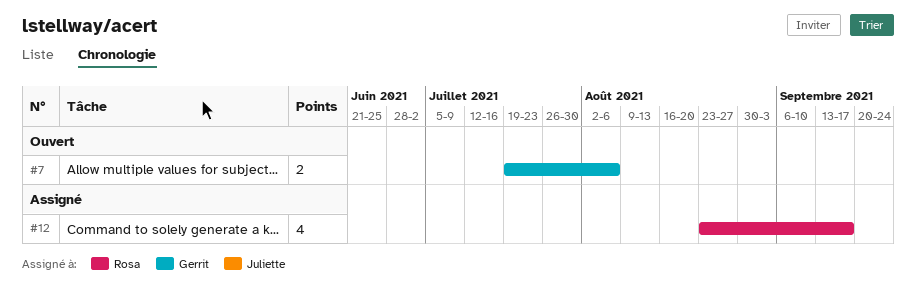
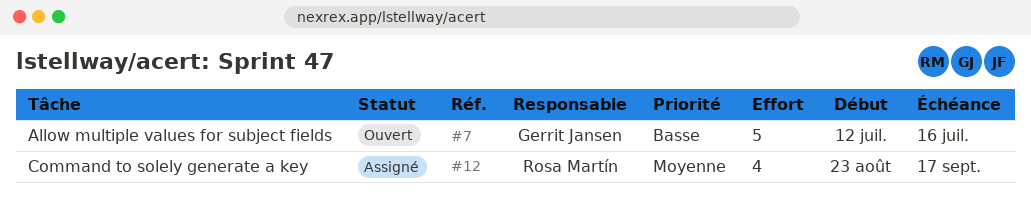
#7, estimate: 2 -> 5
#7, start: Jul 19 -> Jul 12
#7, due: Aug 6 -> Jul 16

